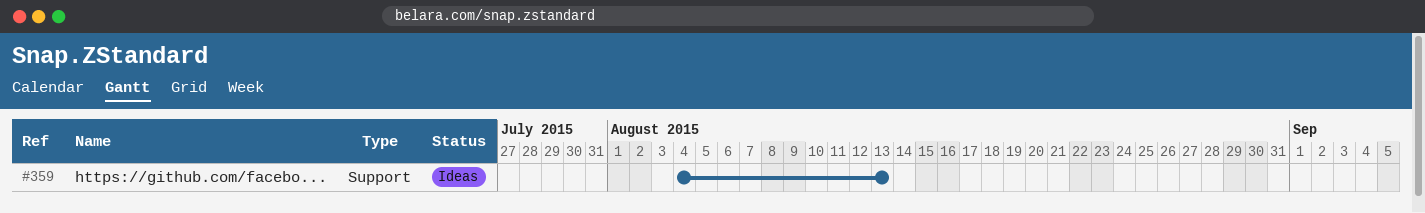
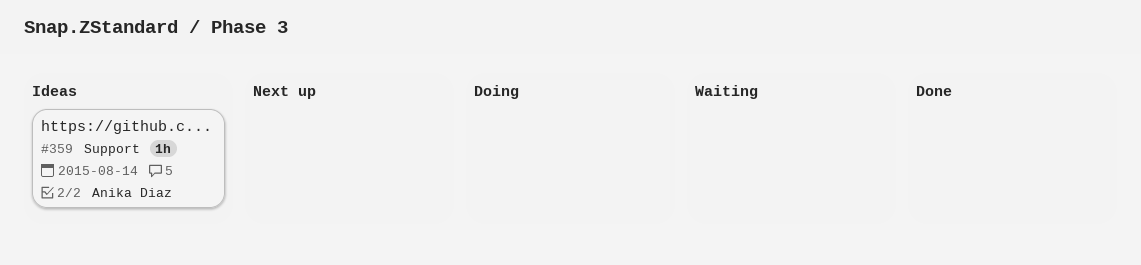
#359, due: Aug 13 -> Aug 14

